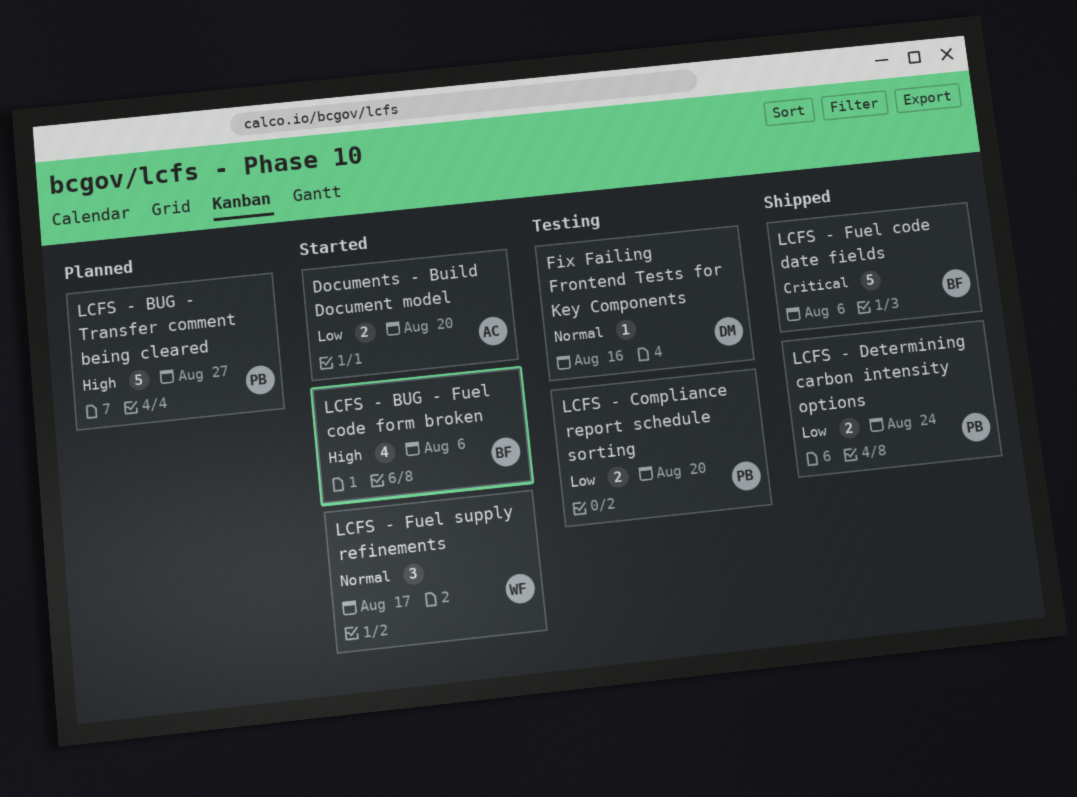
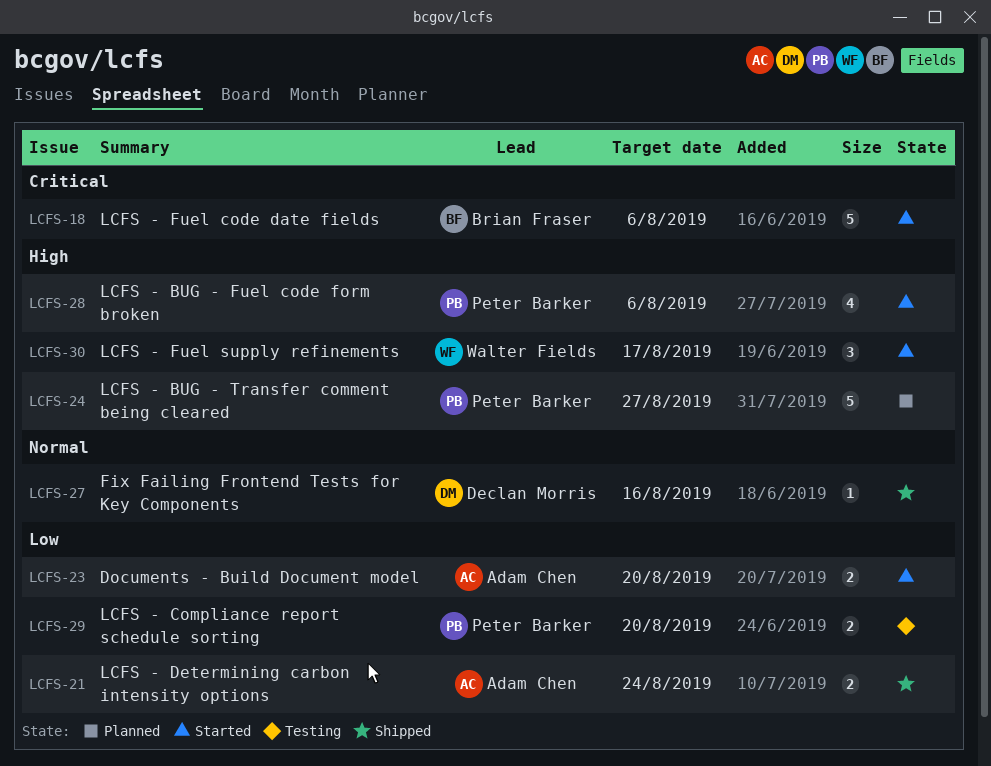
Fix Failing Frontend Tests for Key Components, status: Testing -> Shipped
LCFS - BUG - Fuel code form broken, owner: Brian Fraser -> Peter Barker
LCFS - Determining carbon intensity options, owner: Peter Barker -> Adam Chen
LCFS - Fuel code date fields, status: Shipped -> Started
LCFS - Fuel supply refinements, priority: Normal -> High

